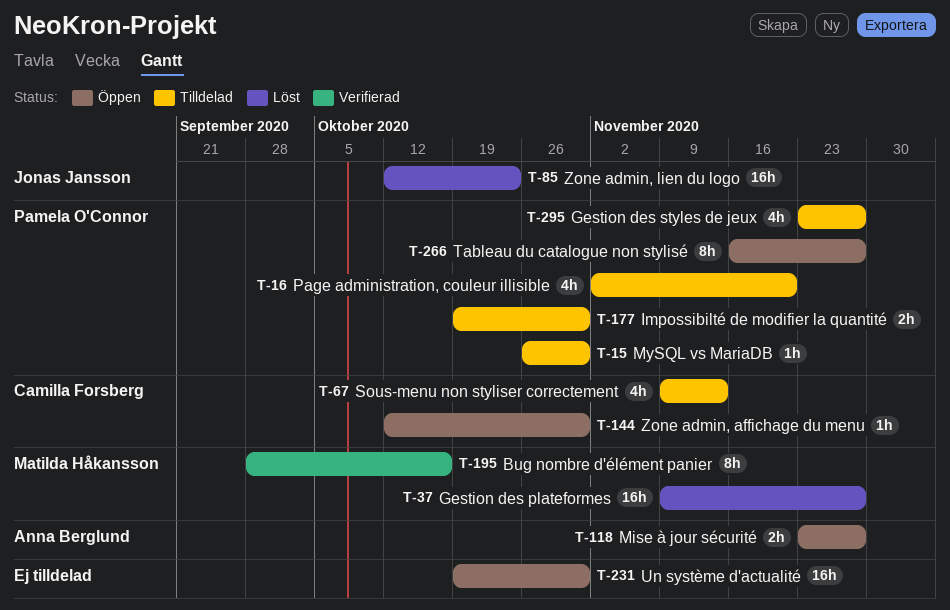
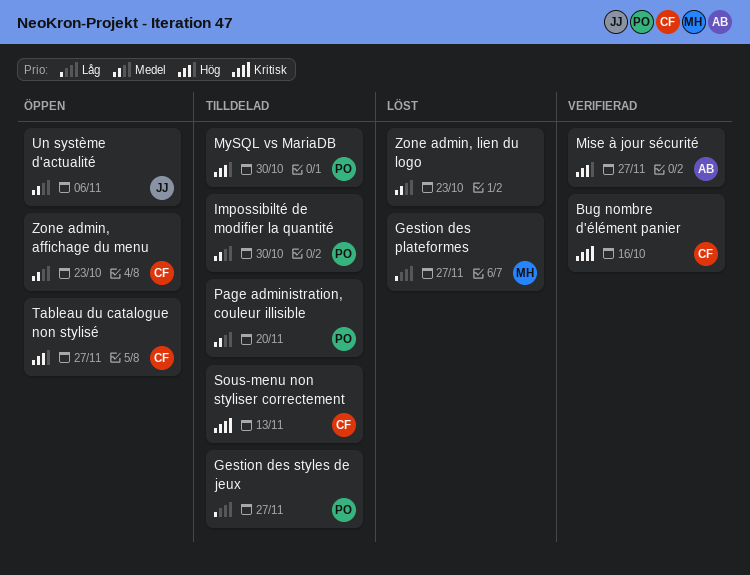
Bug nombre d'élément panier, owner: Matilda Håkansson -> Camilla Forsberg
Mise à jour sécurité, status: Öppen -> Verifierad
Tableau du catalogue non stylisé, owner: Pamela O'Connor -> Camilla Forsberg
Un système d'actualité, owner: none -> Jonas Jansson
Un système d'actualité, due: Oct 30 -> Nov 6
Zone admin, affichage du menu, due: Oct 30 -> Oct 23
Zone admin, lien du logo, owner: Jonas Jansson -> none

